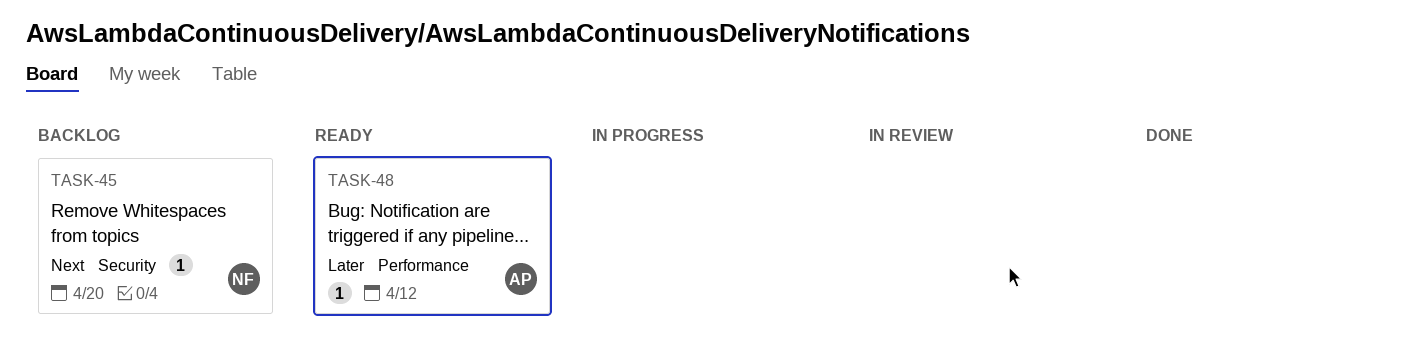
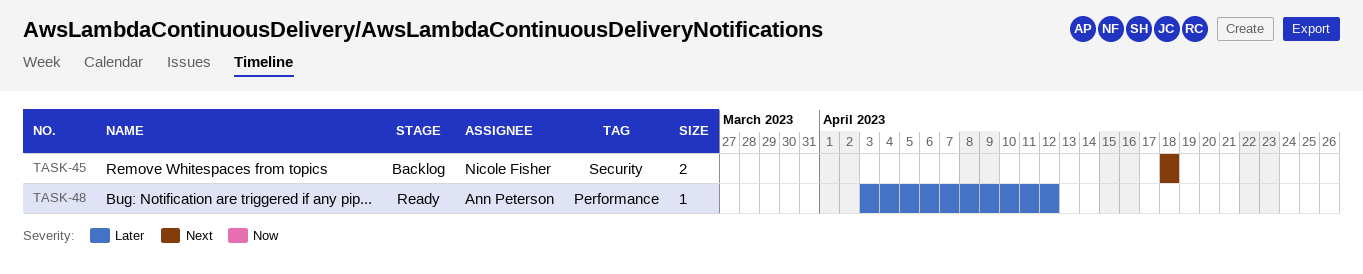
TASK-45, estimate: 1 -> 2
TASK-45, due: Apr 20 -> Apr 18

